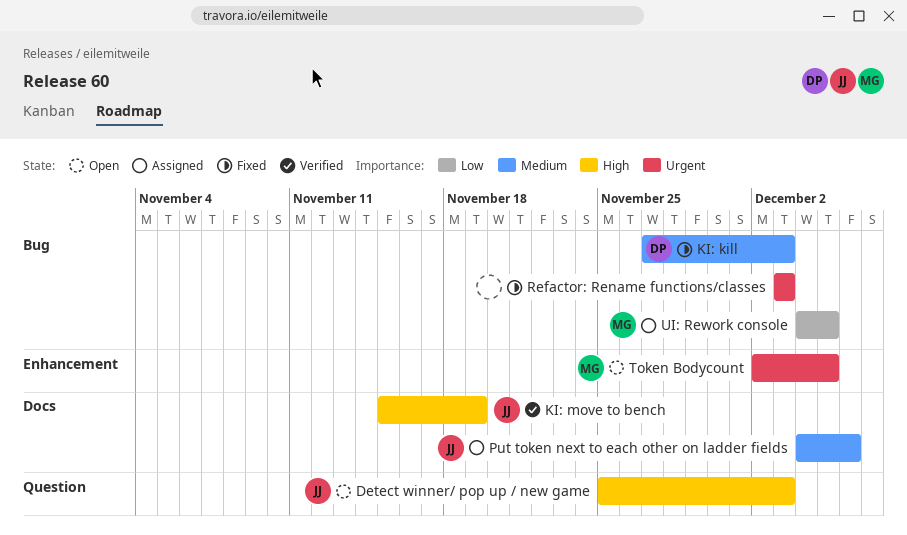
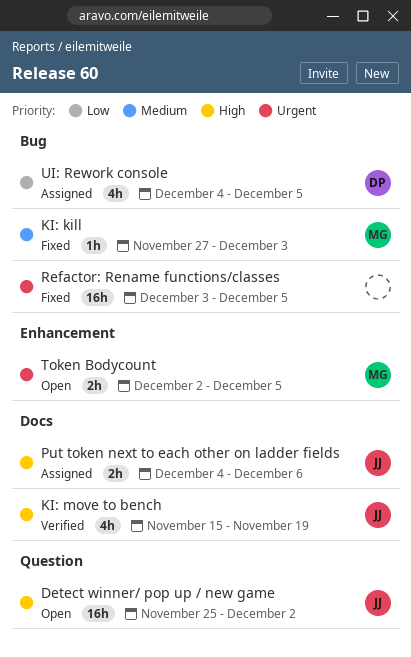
Detect winner/ pop up / new game, due: Dec 3 -> Dec 2
KI: kill, owner: DP -> MG
Put token next to each other on ladder fields, priority: Medium -> High
Refactor: Rename functions/classes, due: Dec 3 -> Dec 5
UI: Rework console, owner: MG -> DP

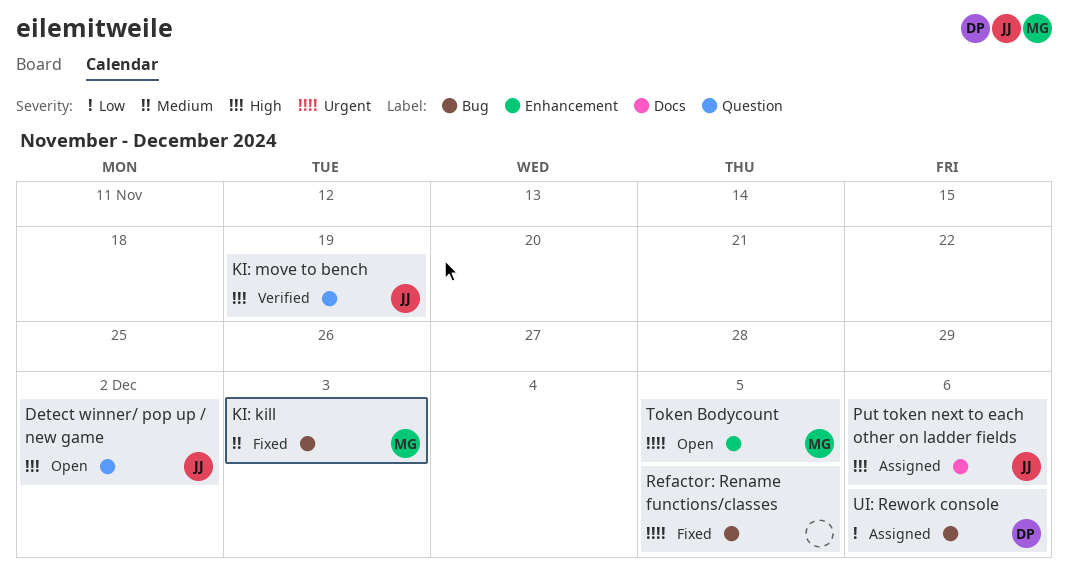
KI: move to bench, label: Docs -> Question
UI: Rework console, due: Dec 5 -> Dec 6

